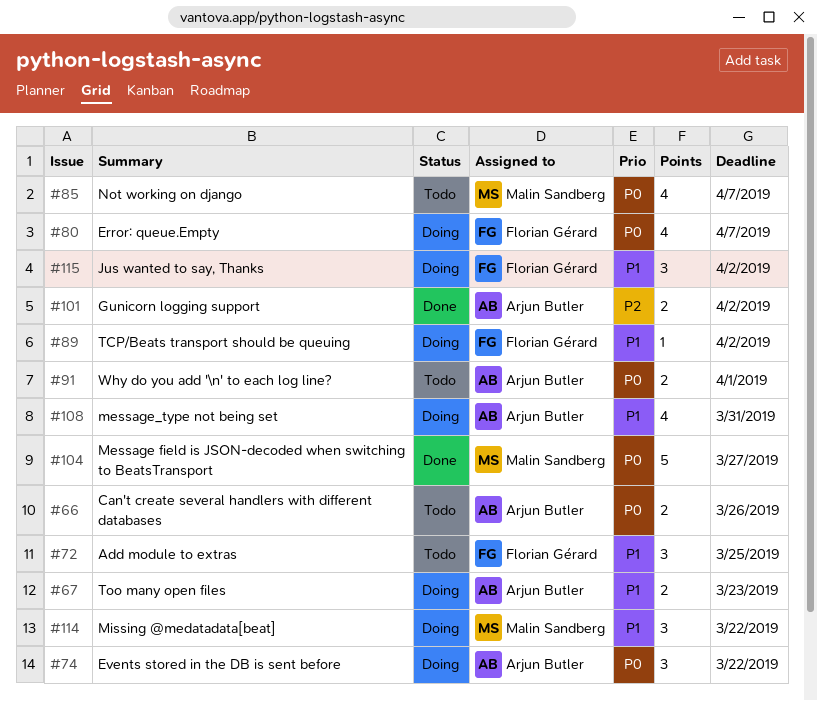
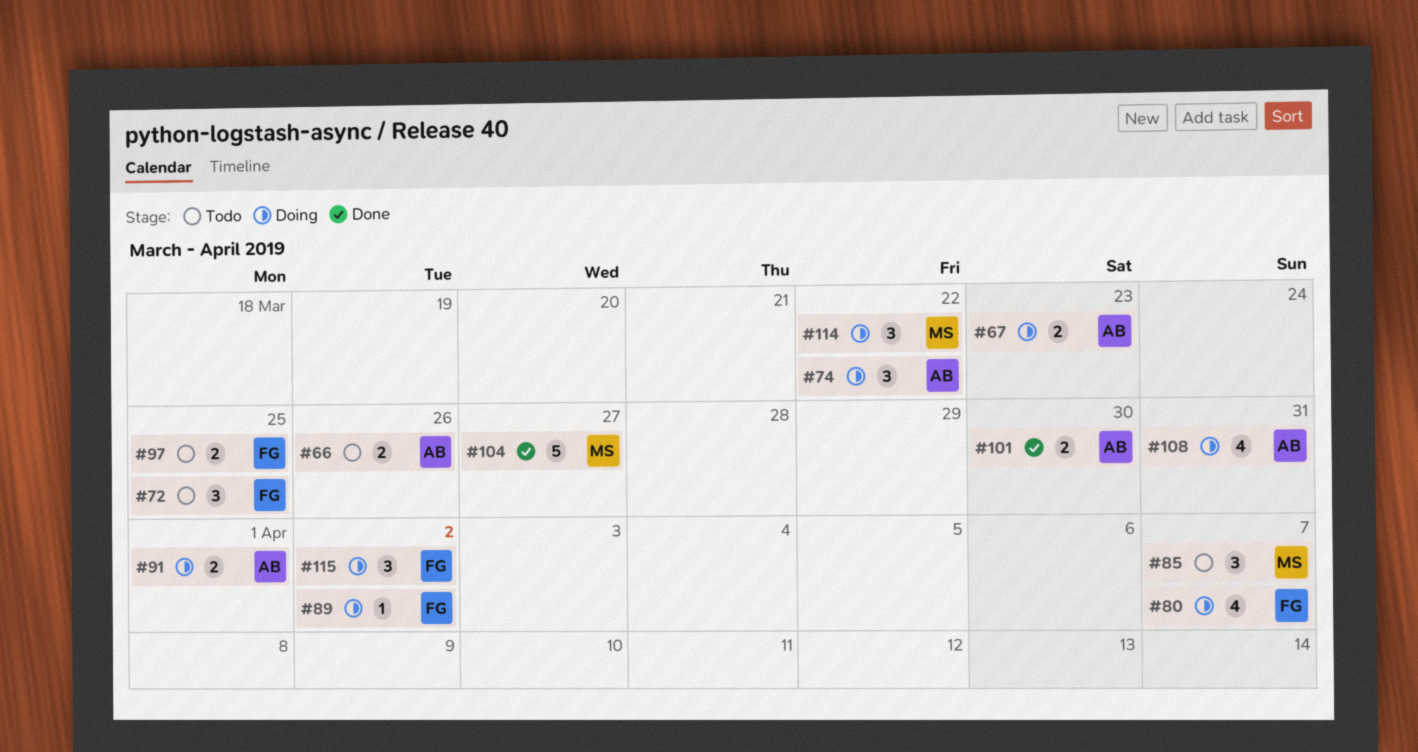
#85, estimate: 4 -> 3
#91, status: Todo -> Doing
#97: none -> present
#101, due: Apr 2 -> Mar 30

